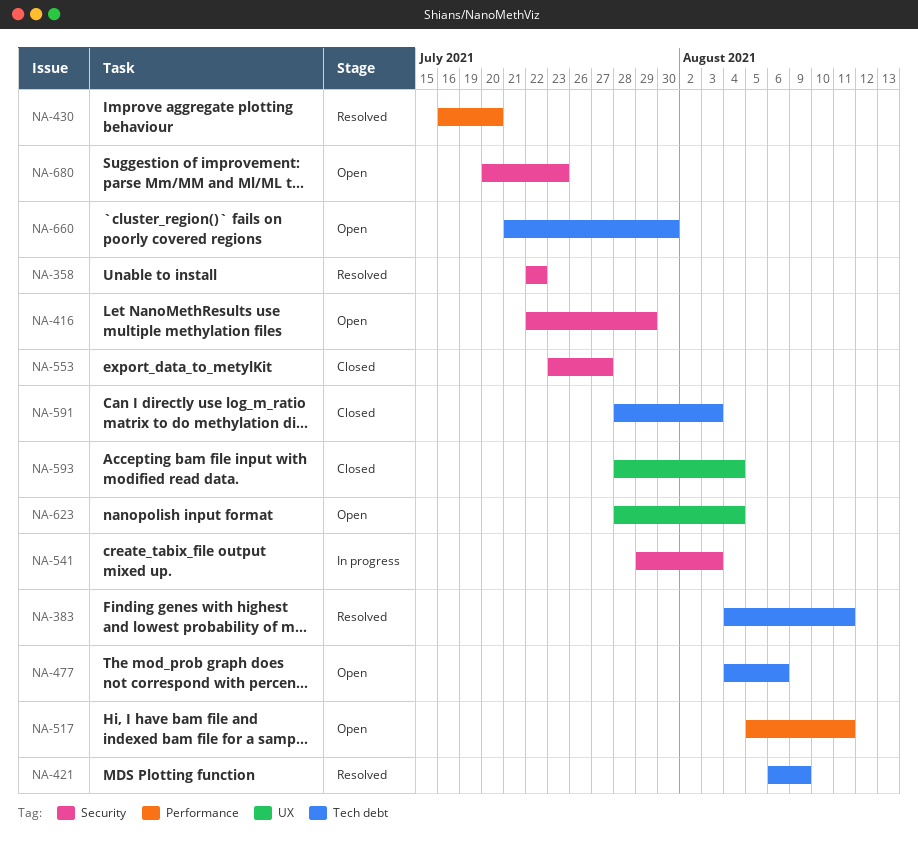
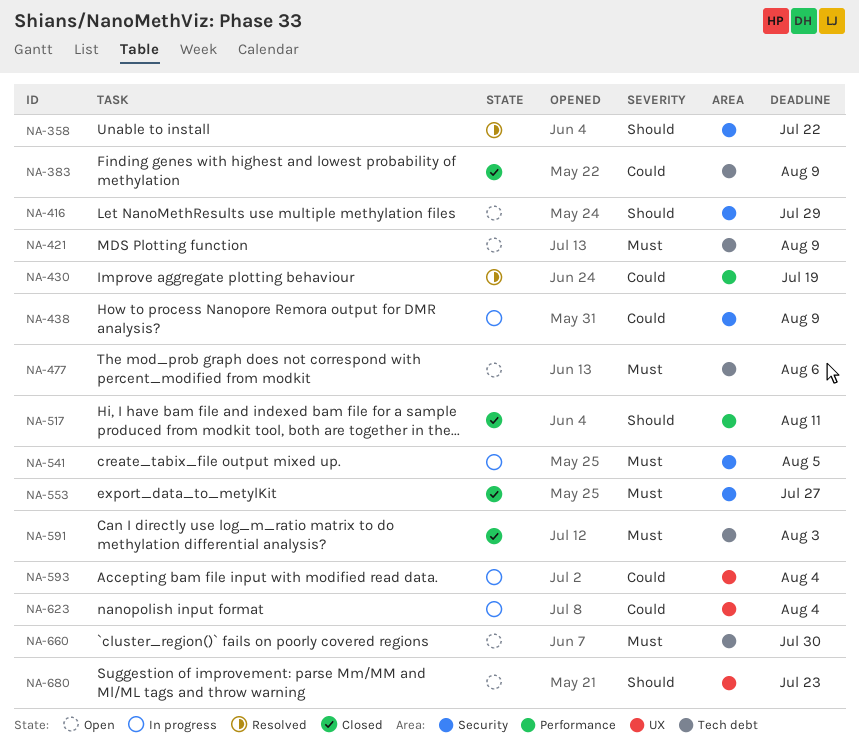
NA-383, status: Resolved -> Closed
NA-383, due: Aug 11 -> Aug 9
NA-421, status: Resolved -> Open
NA-430, due: Jul 20 -> Jul 19
NA-438: none -> present
NA-517, status: Open -> Closed
NA-541, due: Aug 3 -> Aug 5
NA-593, status: Closed -> In progress
NA-623, status: Open -> In progress
NA-680, label: Security -> UX

